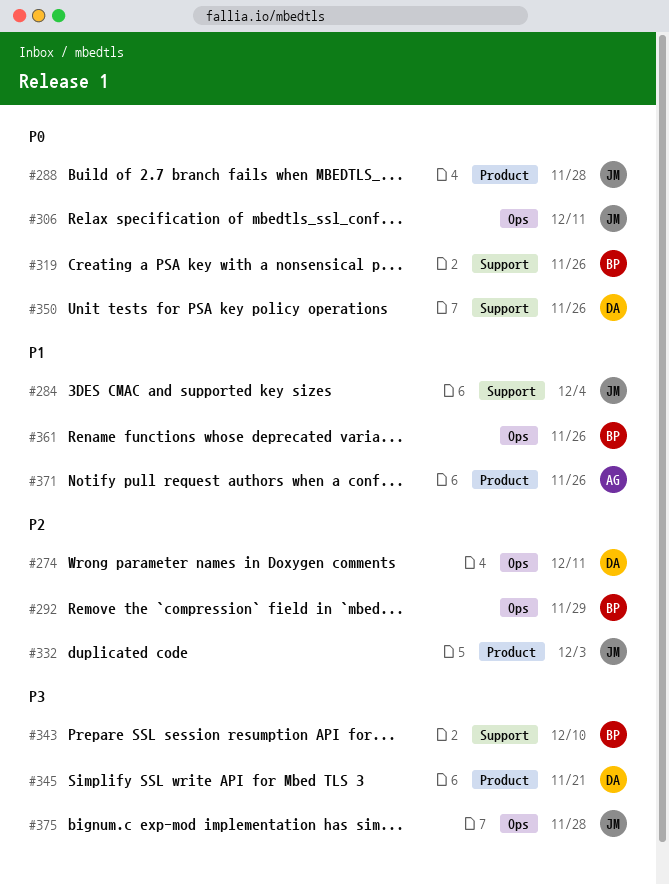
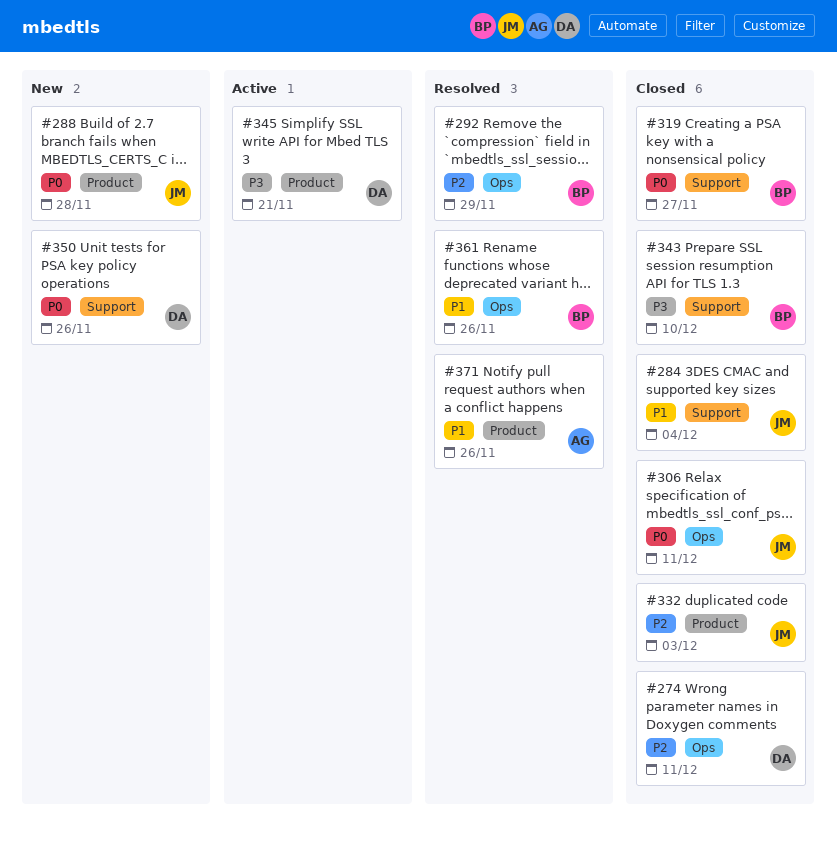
#319, due: Nov 26 -> Nov 27
#375: present -> none

